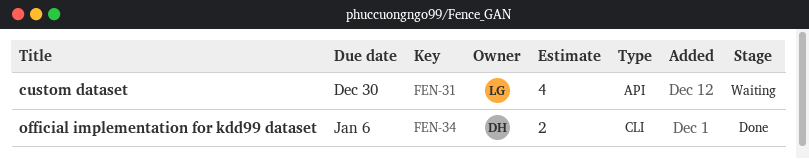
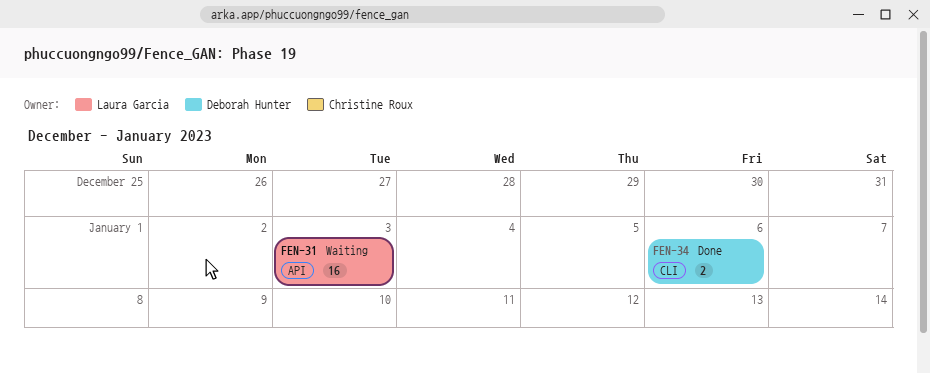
FEN-31, estimate: 4 -> 16
FEN-31, due: Dec 30 -> Jan 3

